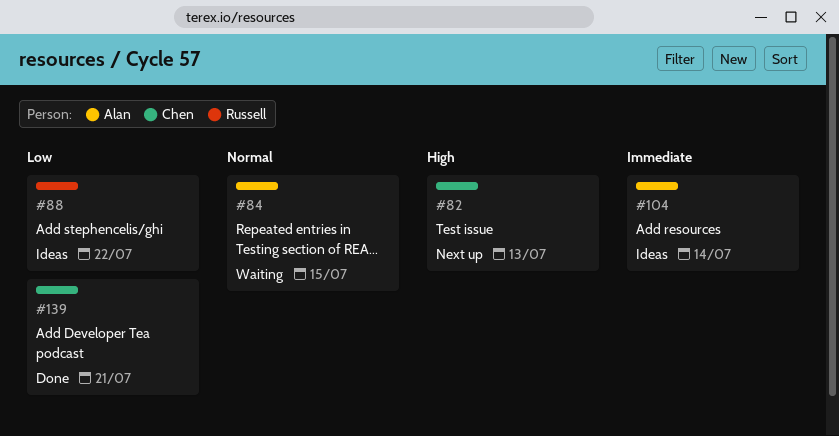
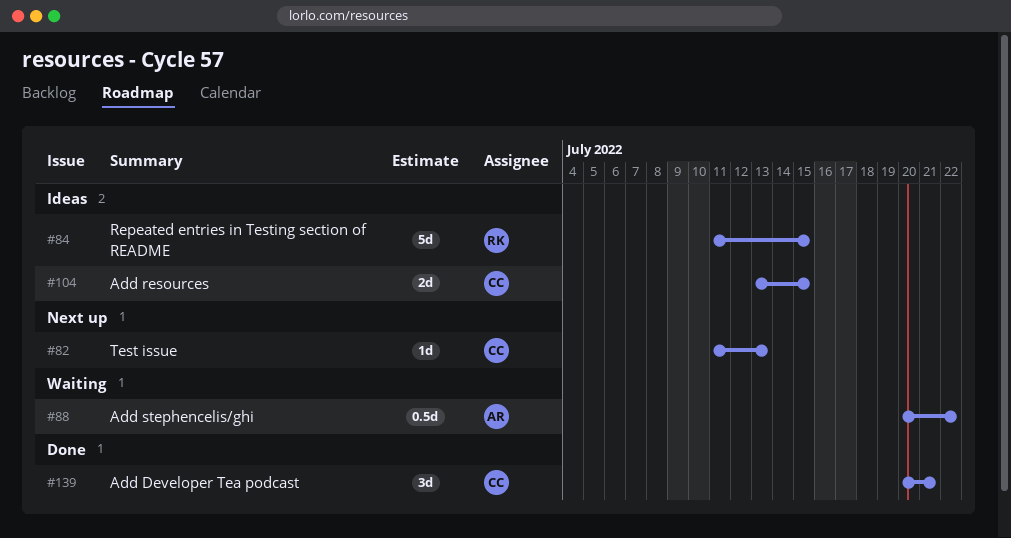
#84, status: Waiting -> Ideas
#84, owner: Alan -> Russell
#88, status: Ideas -> Waiting
#88, owner: Russell -> Alan
#104, owner: Alan -> Chen
#104, due: Jul 14 -> Jul 15

